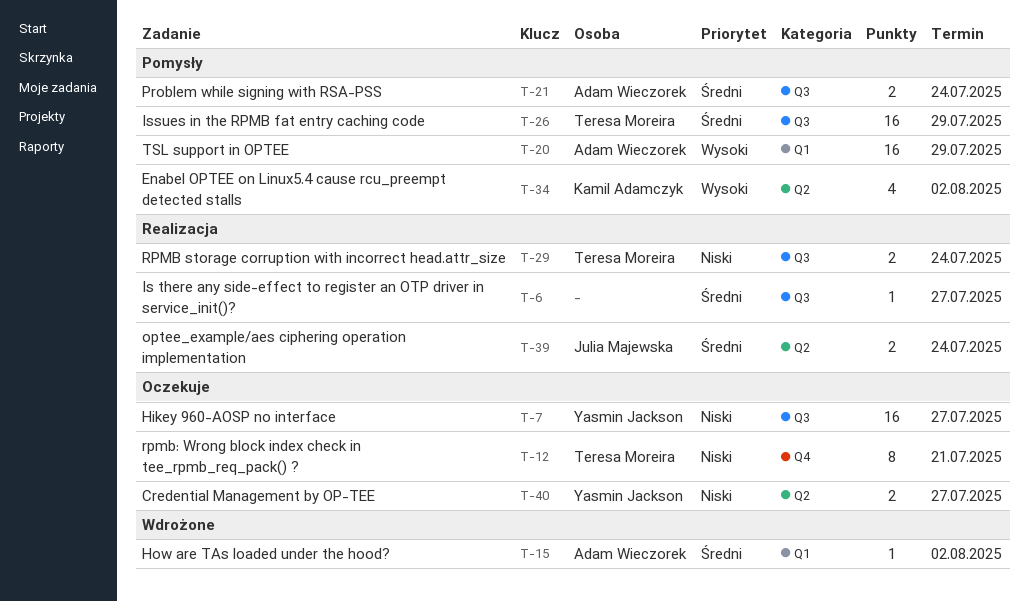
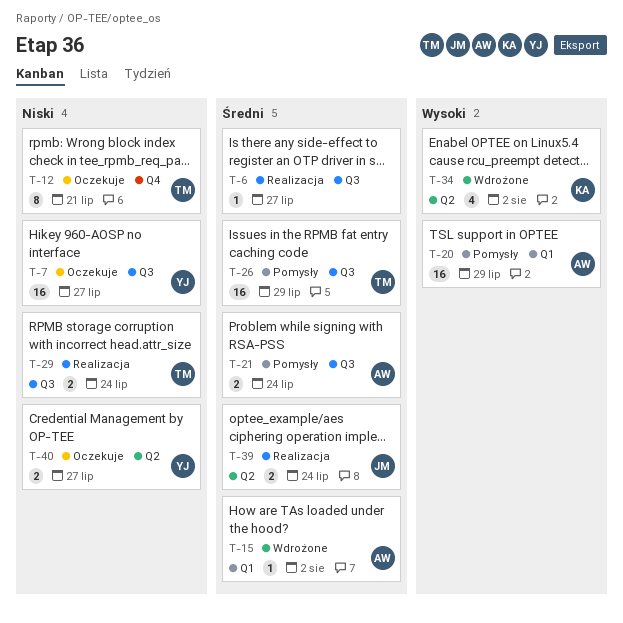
T-34, status: Pomysły -> Wdrożone

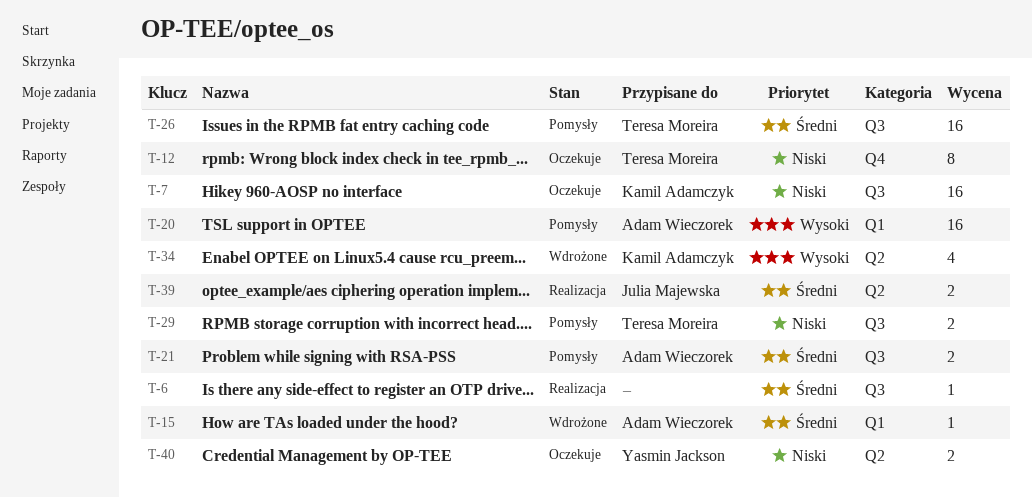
T-7, owner: Yasmin Jackson -> Kamil Adamczyk
T-29, status: Realizacja -> Pomysły

